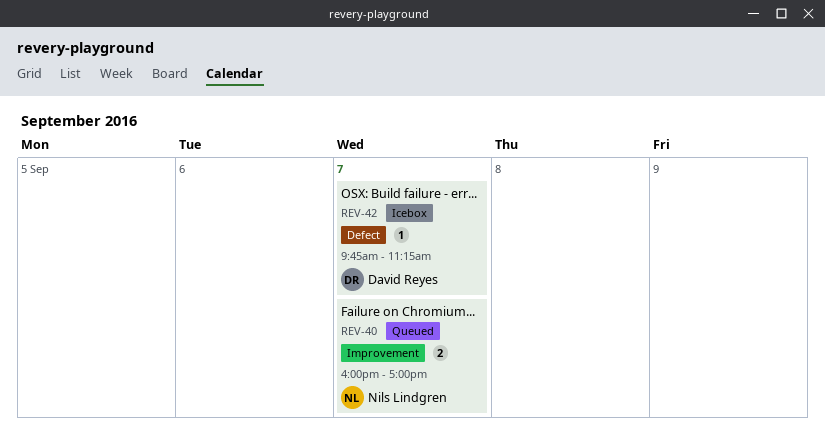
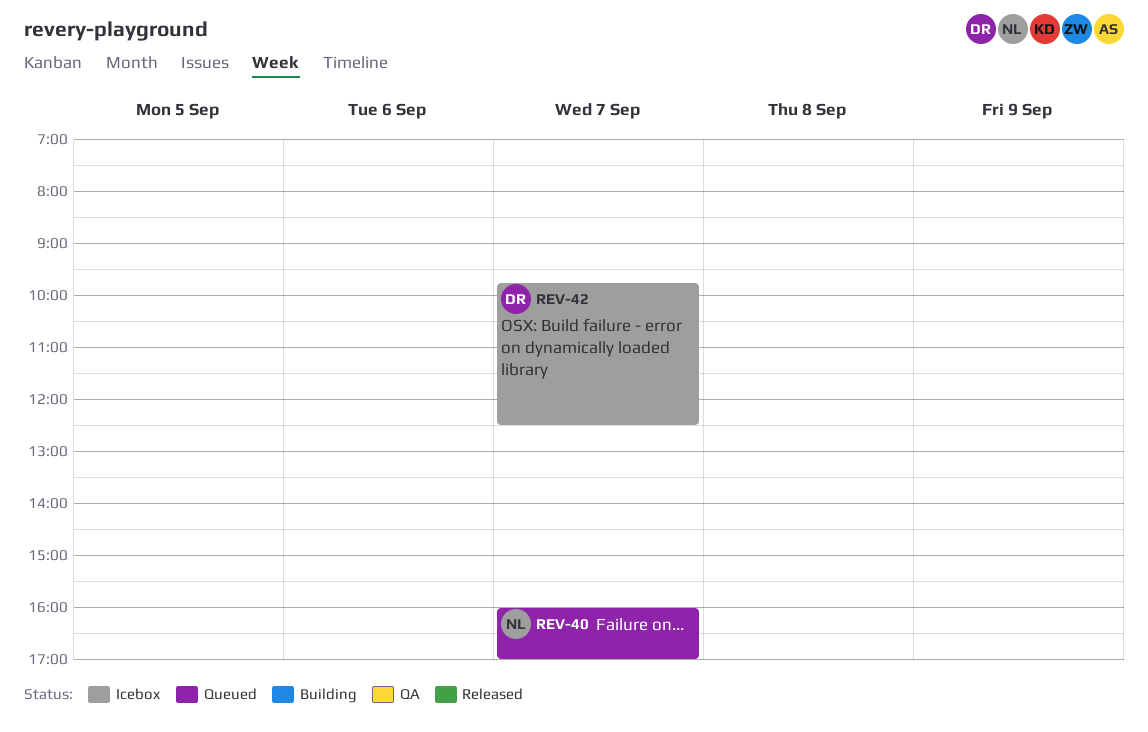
REV-42, ends: 11:15 -> 12:30

